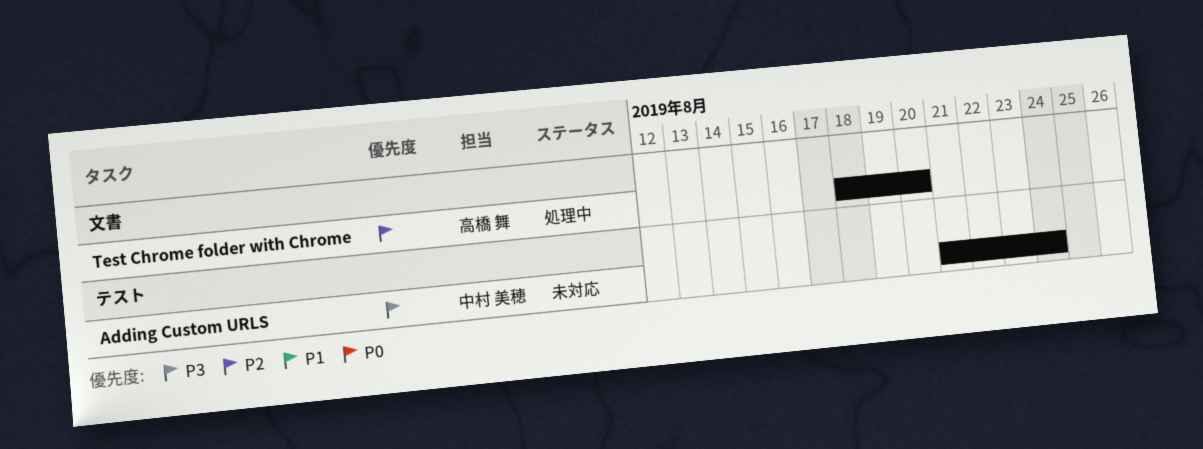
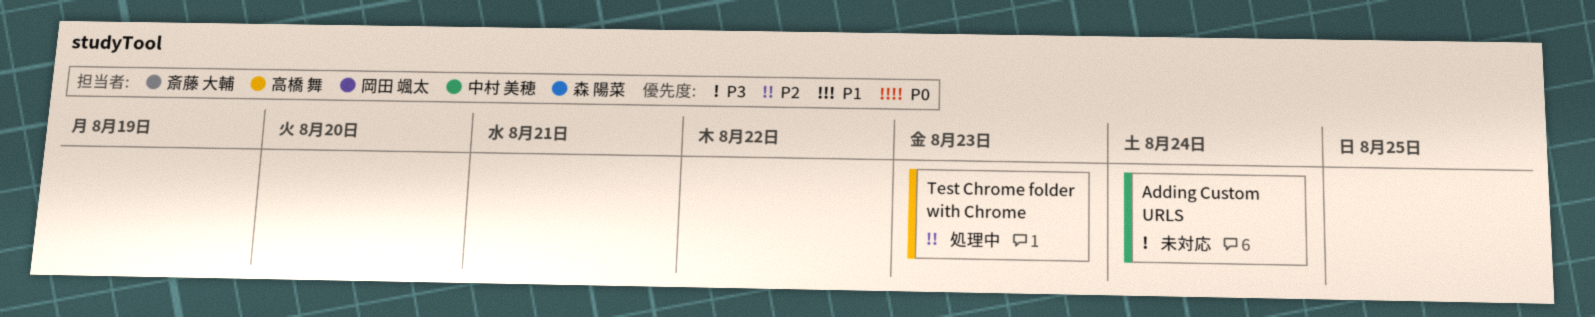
Test Chrome folder with Chrome, due: Aug 20 -> Aug 23

